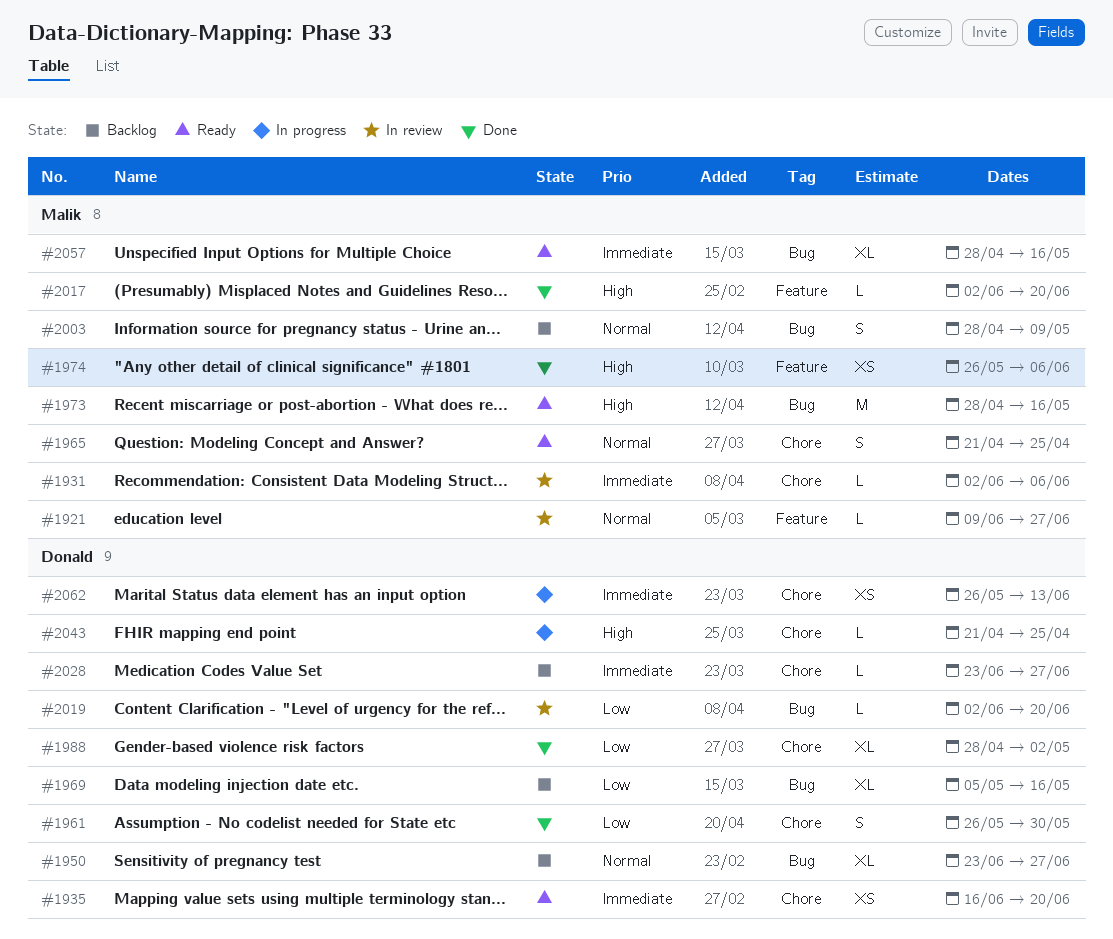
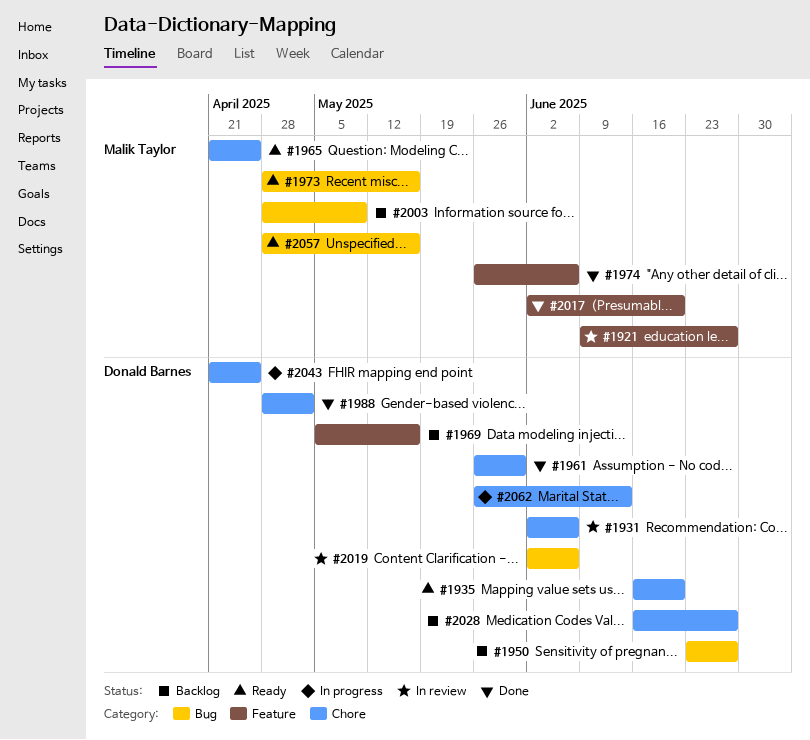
#1931, owner: Malik Taylor -> Donald Barnes
#1969, label: Bug -> Feature
#2019, due: Jun 20 -> Jun 6
#2028, start: Jun 23 -> Jun 16

